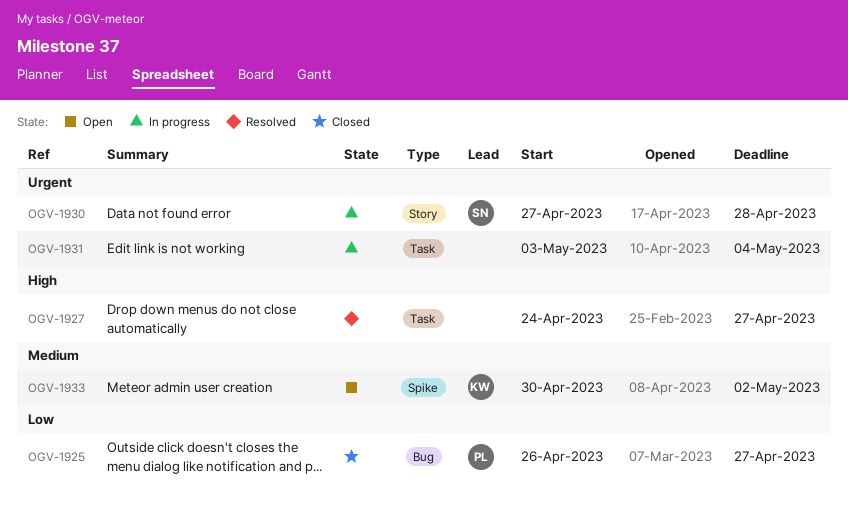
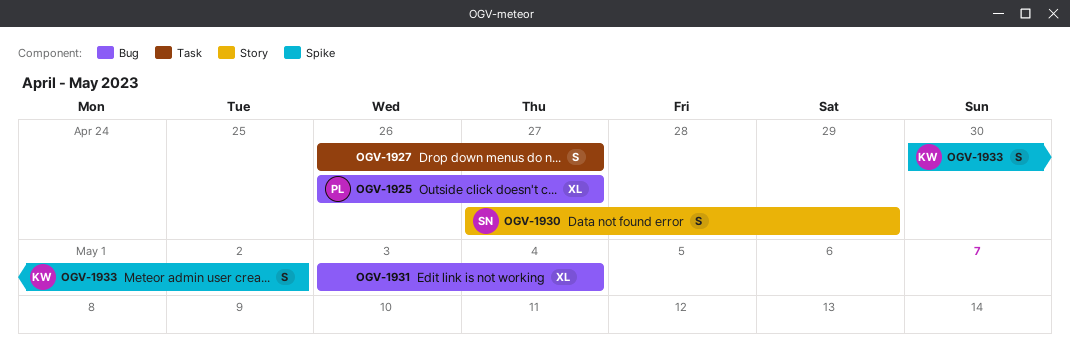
OGV-1927, start: Apr 24 -> Apr 26
OGV-1930, due: Apr 28 -> Apr 29
OGV-1931, label: Task -> Bug

